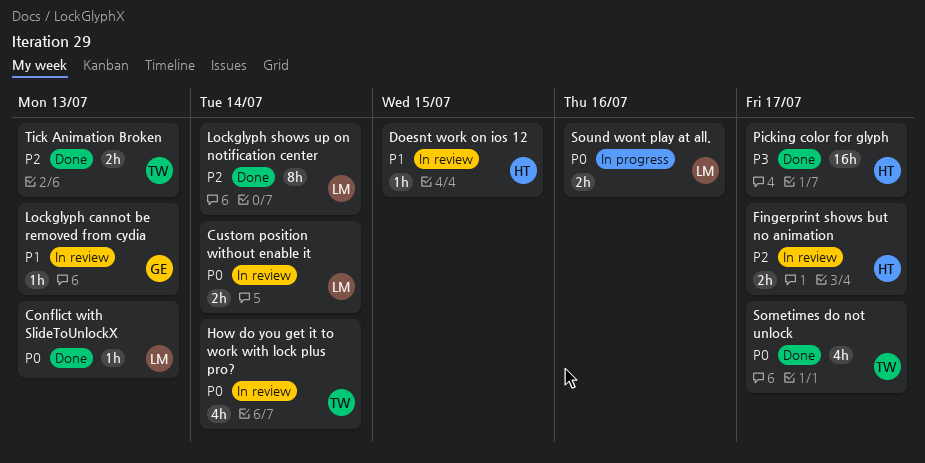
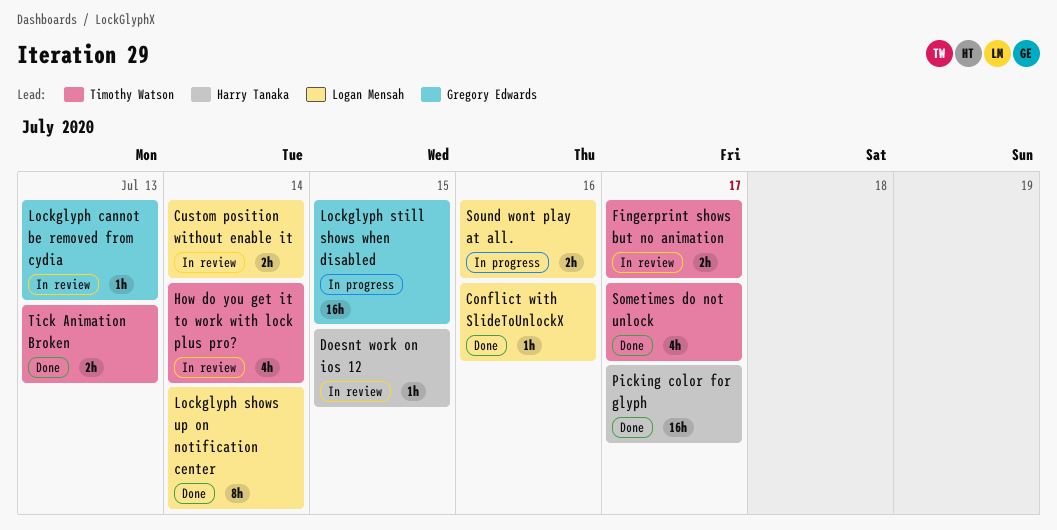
Conflict with SlideToUnlockX, due: Jul 13 -> Jul 16
Fingerprint shows but no animation, owner: Harry Tanaka -> Timothy Watson
Lockglyph still shows when disabled: none -> present

